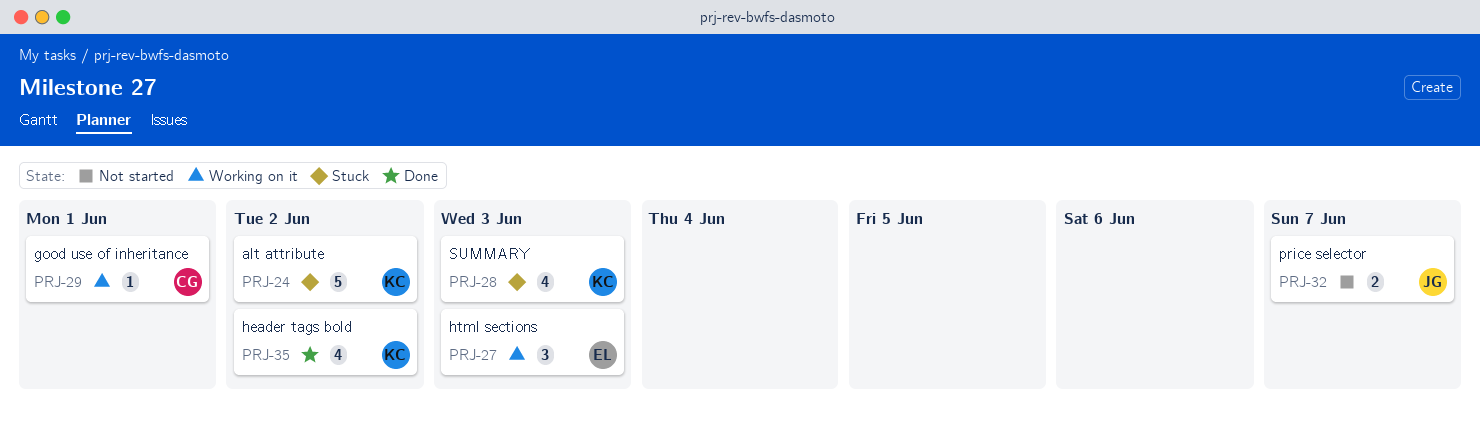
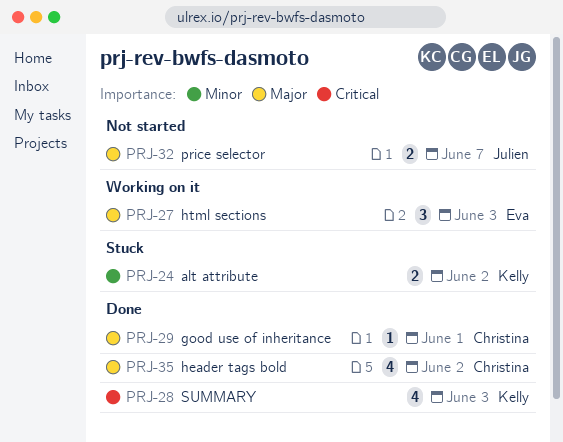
PRJ-24, estimate: 5 -> 2
PRJ-28, status: Stuck -> Done
PRJ-29, status: Working on it -> Done
PRJ-35, owner: Kelly -> Christina

